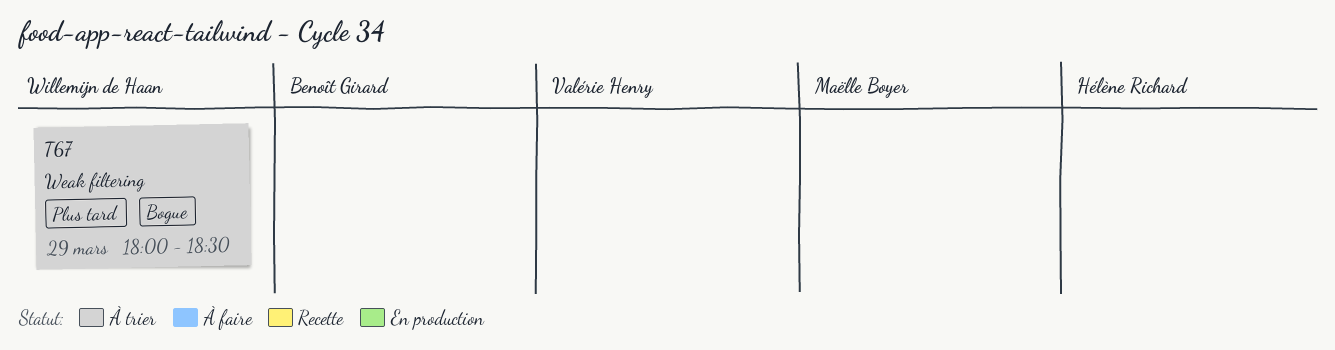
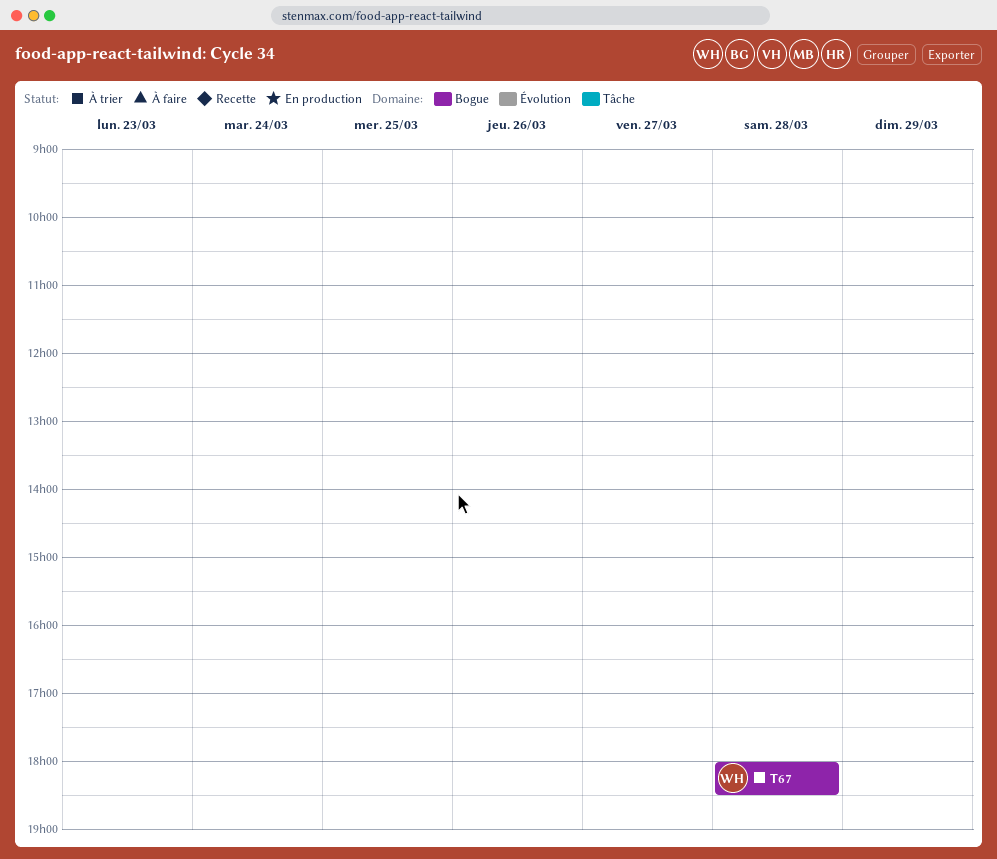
T67, day: Mar 29 -> Mar 28

